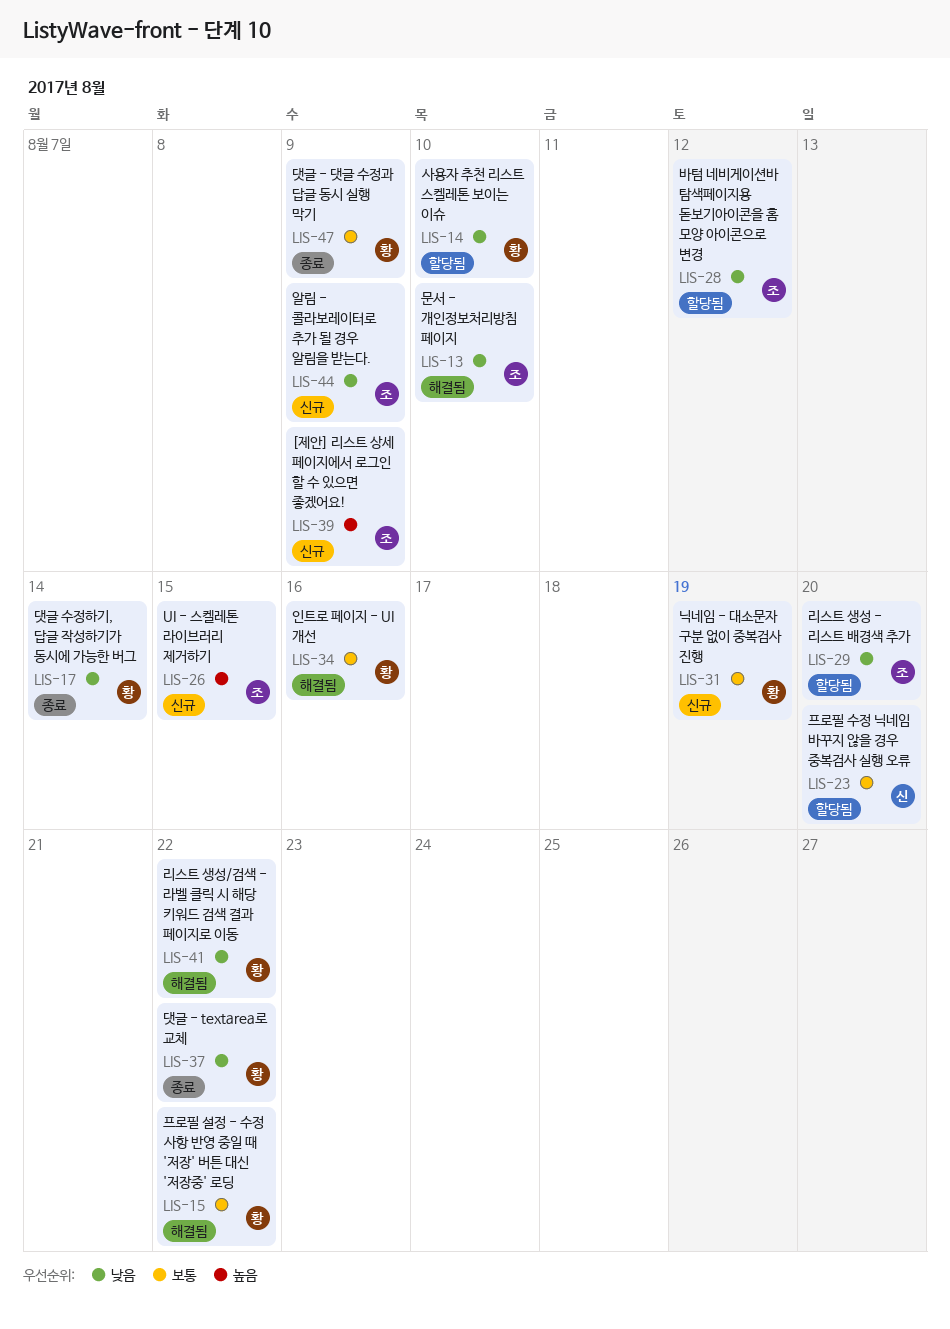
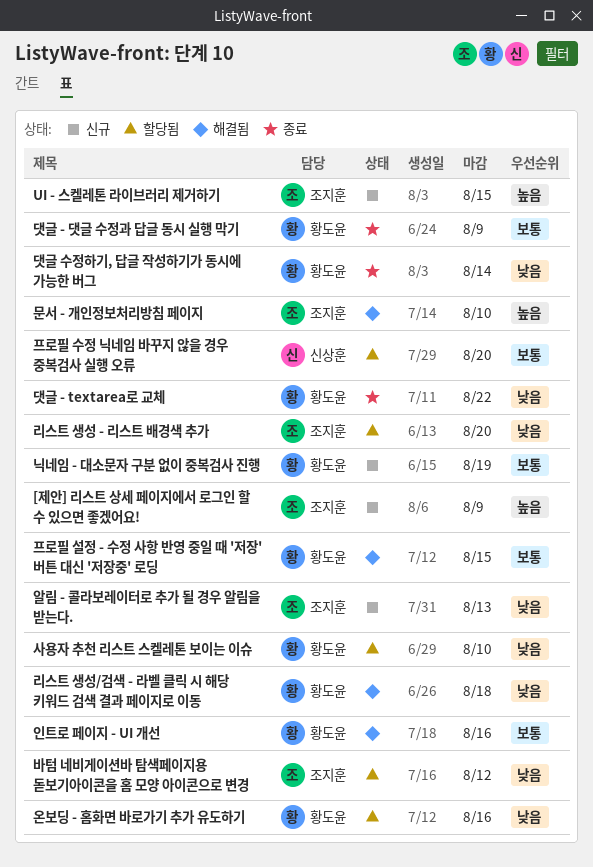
리스트 생성/검색 - 라벨 클릭 시 해당 키워드 검색 결과 페이지로 이동, due: Aug 22 -> Aug 18
문서 - 개인정보처리방침 페이지, priority: 낮음 -> 높음
알림 - 콜라보레이터로 추가 될 경우 알림을 받는다., due: Aug 9 -> Aug 13
온보딩 - 홈화면 바로가기 추가 유도하기: none -> present
프로필 설정 - 수정 사항 반영 중일 때 '저장' 버튼 대신 '저장중' 로딩, due: Aug 22 -> Aug 15

